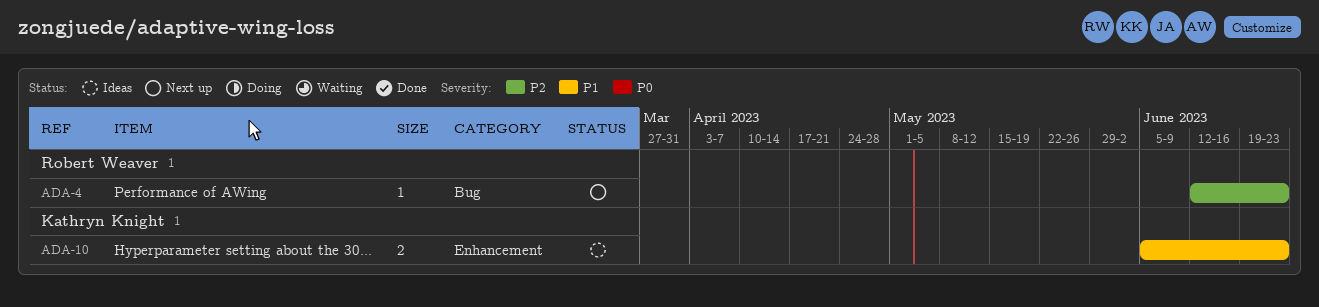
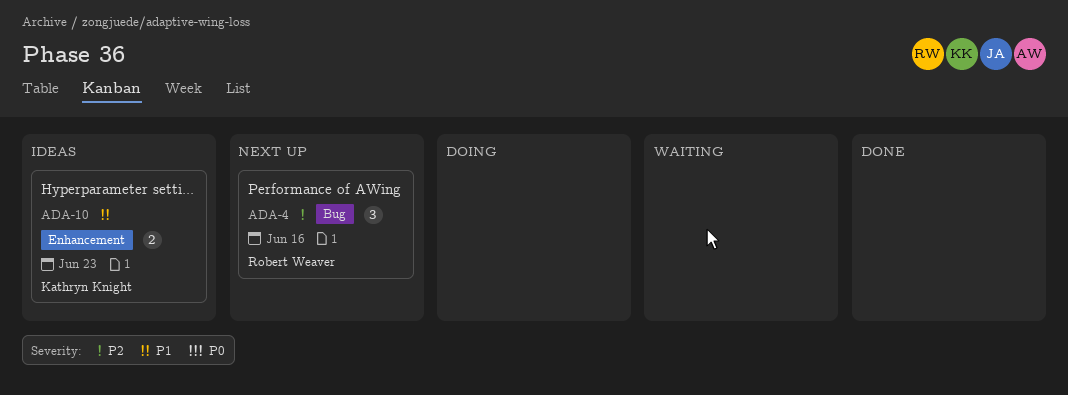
ADA-4, estimate: 1 -> 3
ADA-4, due: Jun 23 -> Jun 16

